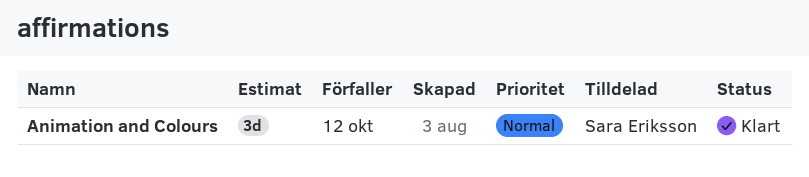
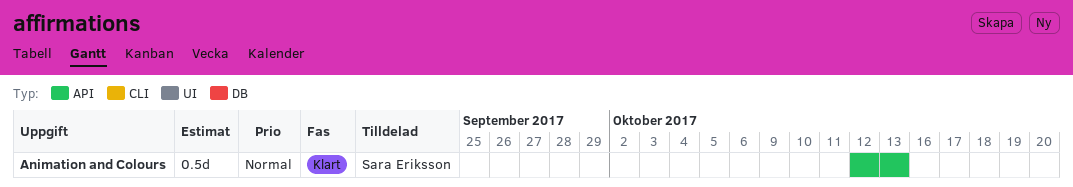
Animation and Colours, estimate: 3d -> 0.5d
Animation and Colours, due: Oct 12 -> Oct 13

